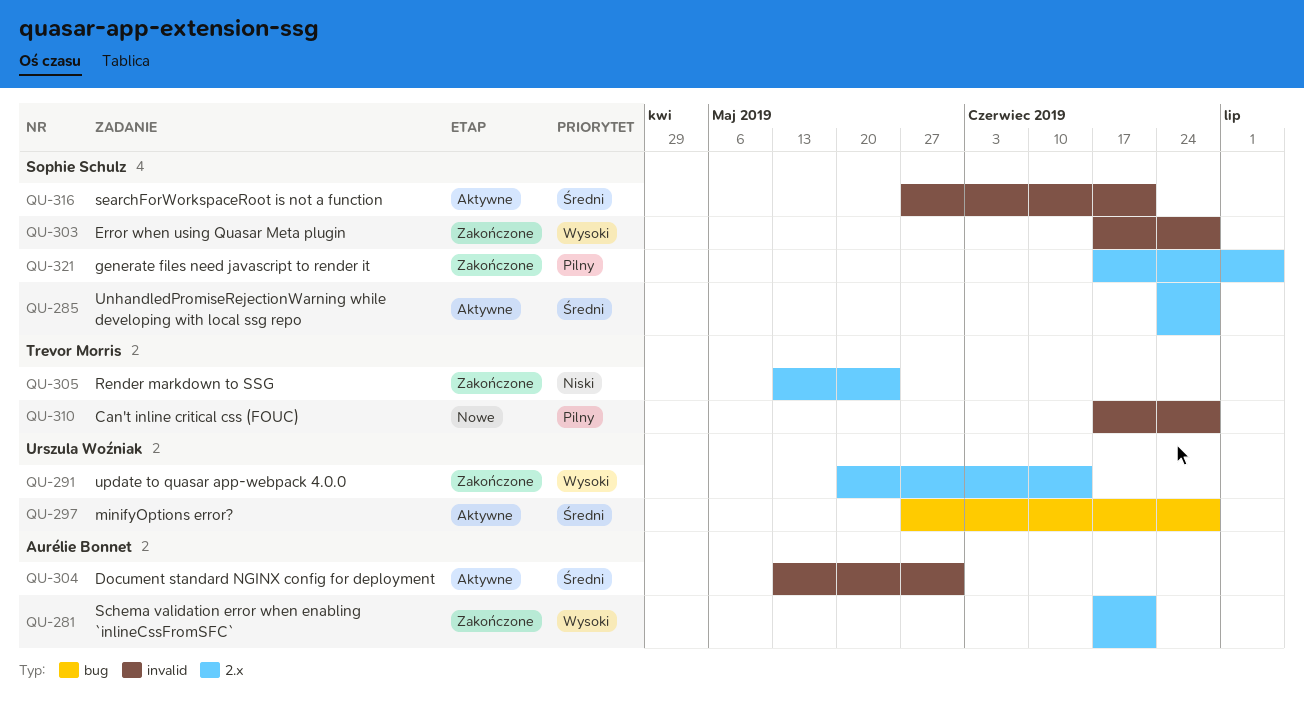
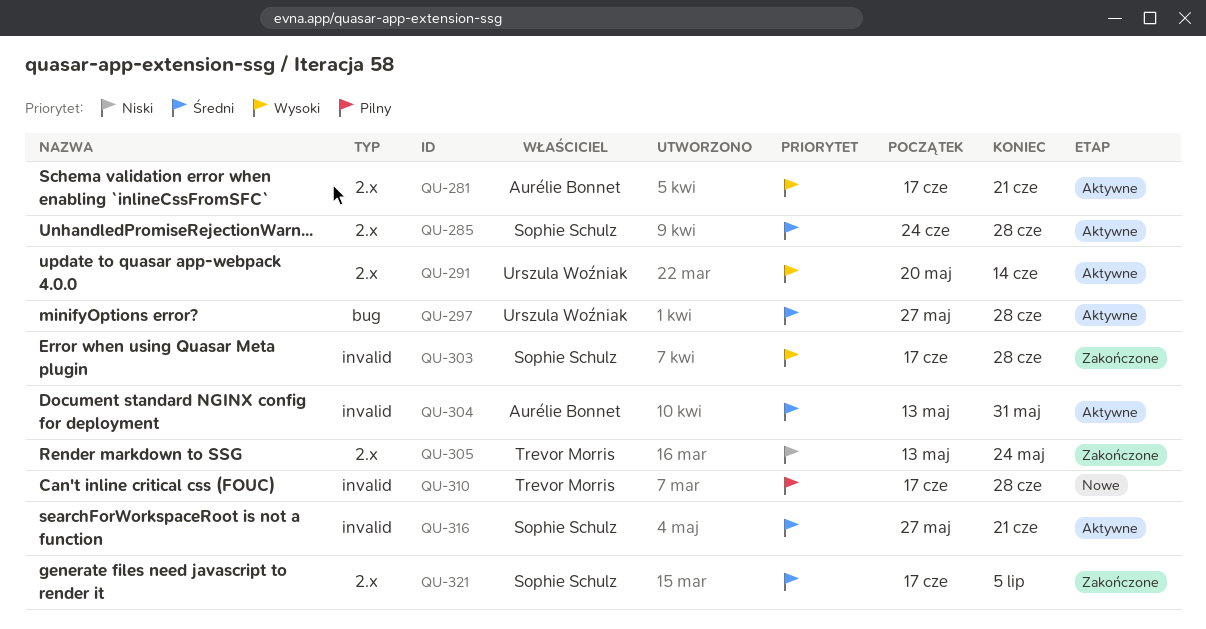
QU-281, status: Zakończone -> Aktywne
QU-291, status: Zakończone -> Aktywne
QU-321, priority: Pilny -> Średni

